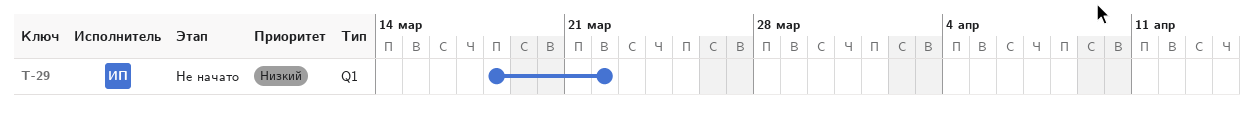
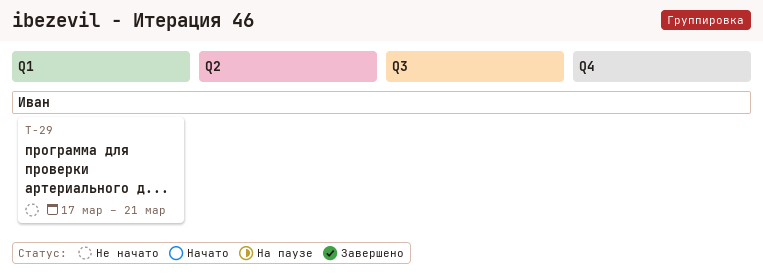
T-29, start: Mar 18 -> Mar 17
T-29, due: Mar 22 -> Mar 21

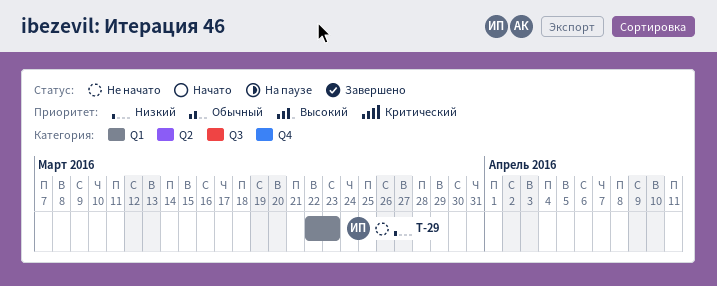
T-29, start: Mar 17 -> Mar 22
T-29, due: Mar 21 -> Mar 23

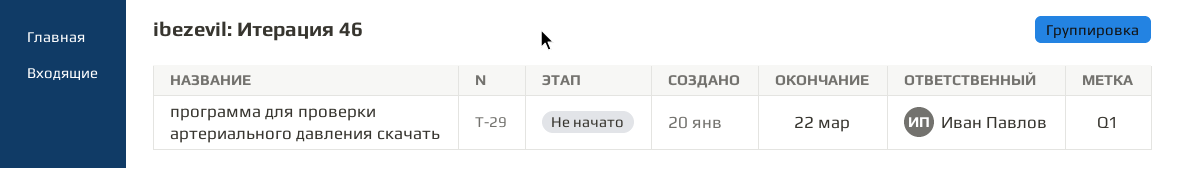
T-29, due: Mar 23 -> Mar 22

